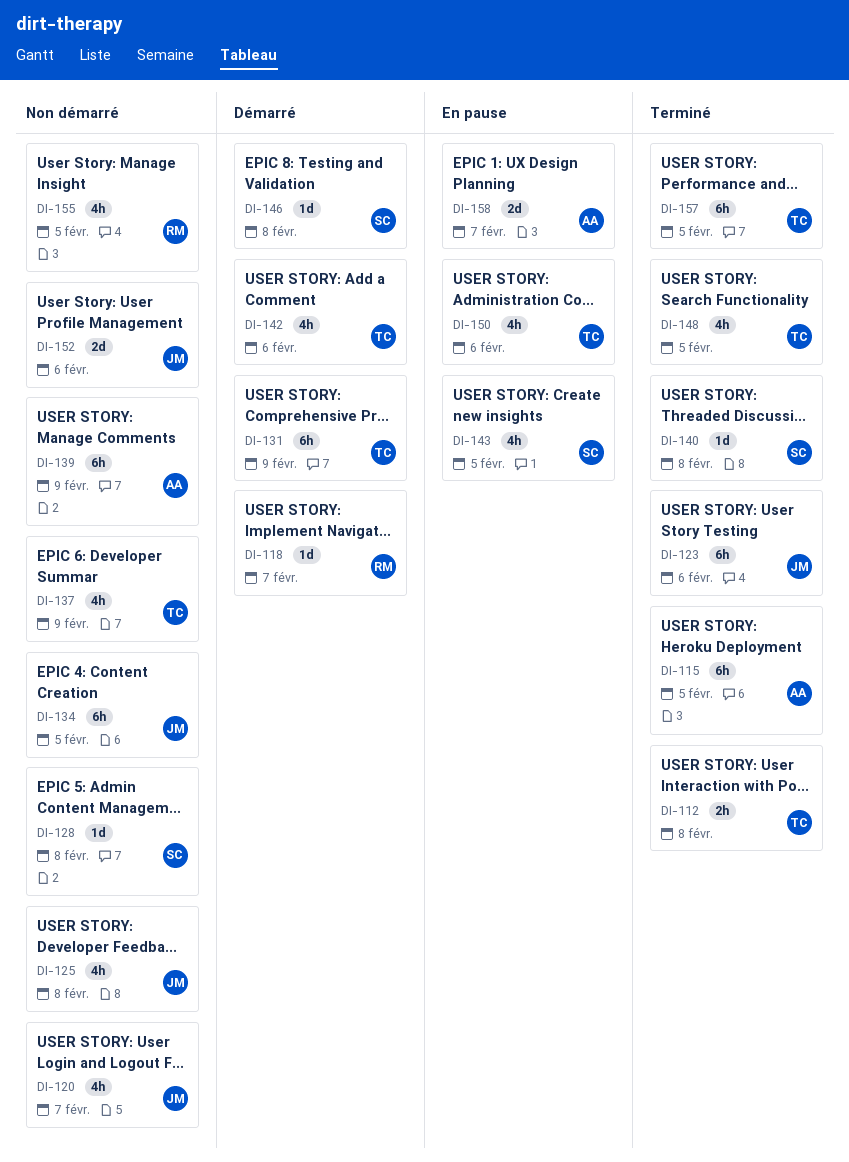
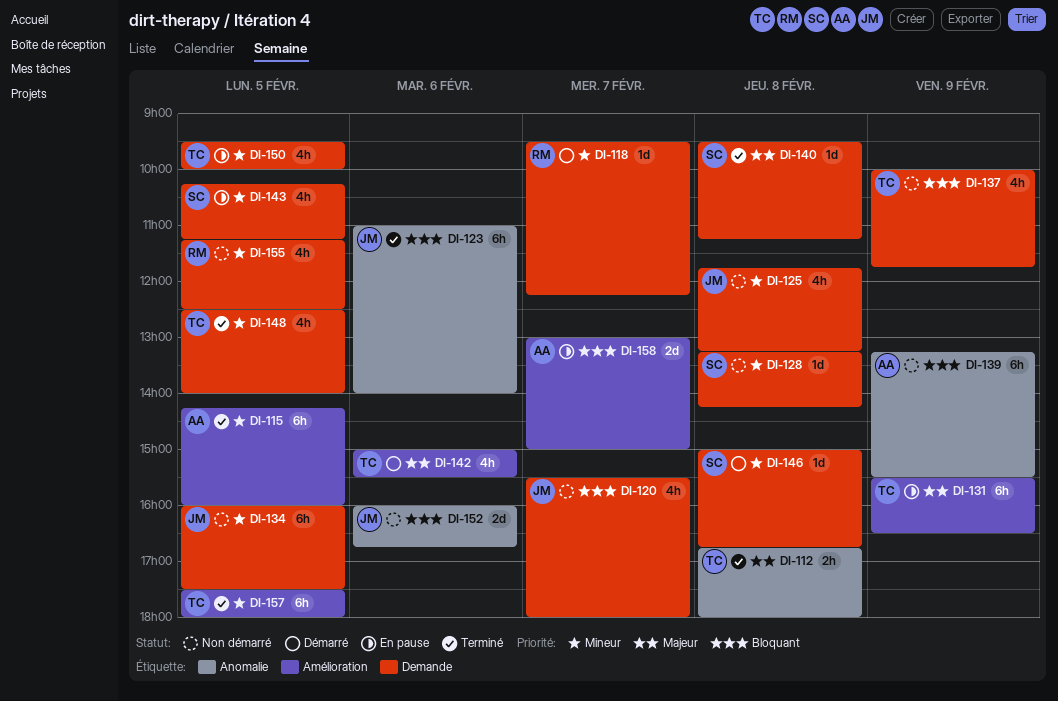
DI-131, status: Démarré -> En pause
DI-150, day: Feb 6 -> Feb 5

